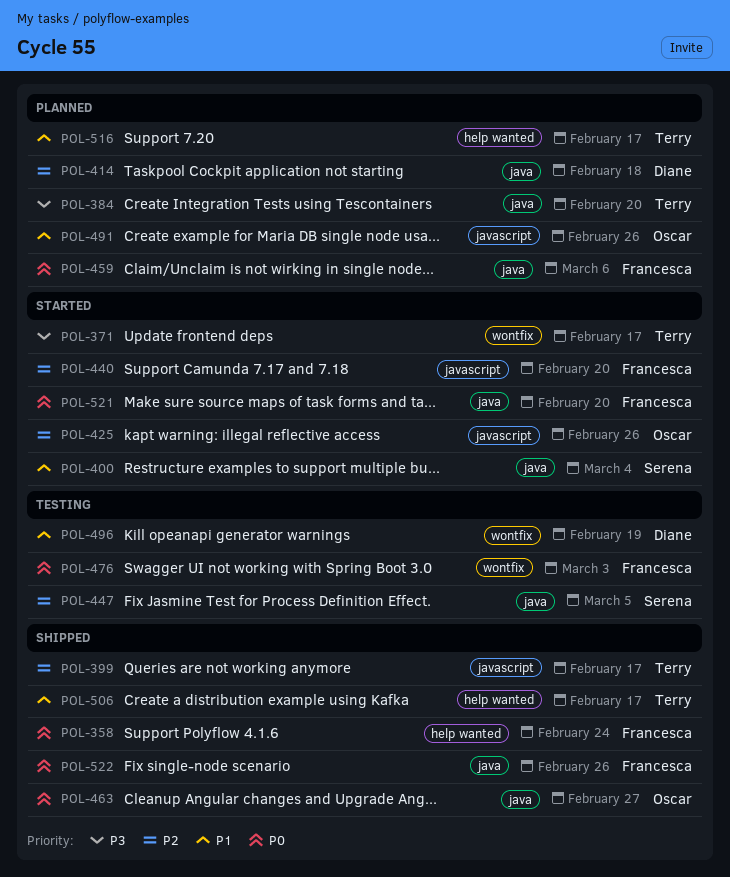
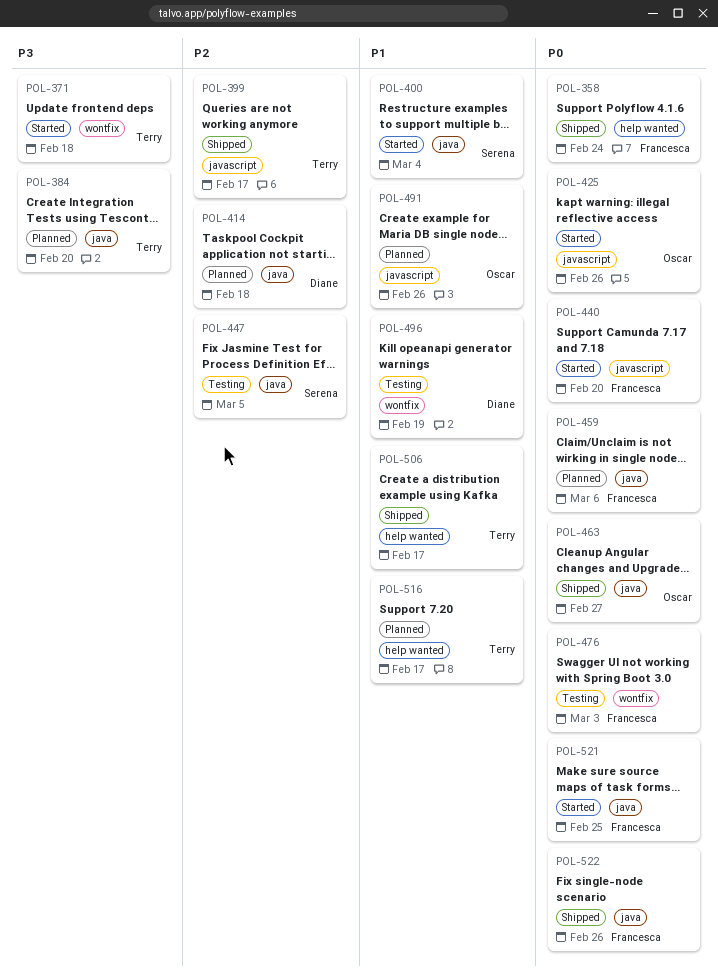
POL-371, due: Feb 17 -> Feb 18
POL-425, priority: P2 -> P0
POL-440, priority: P2 -> P0
POL-521, due: Feb 20 -> Feb 25

